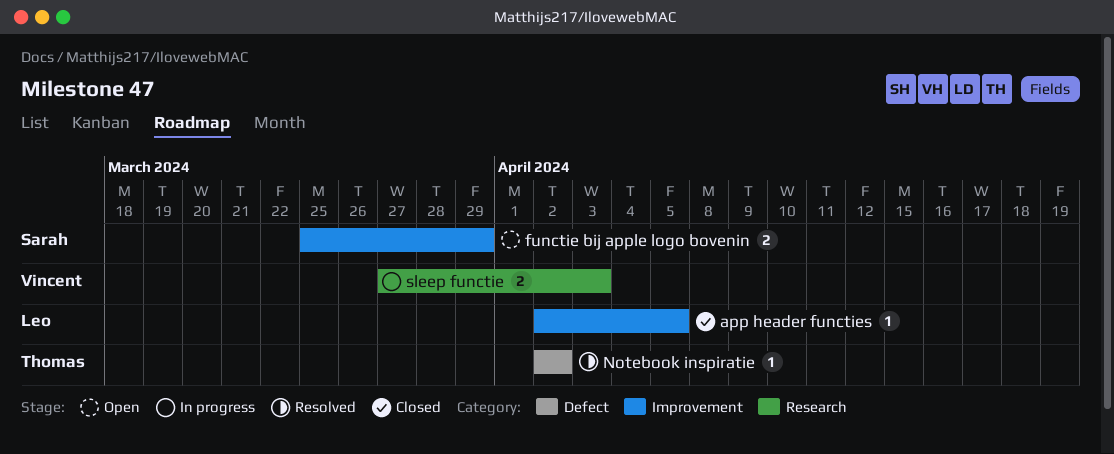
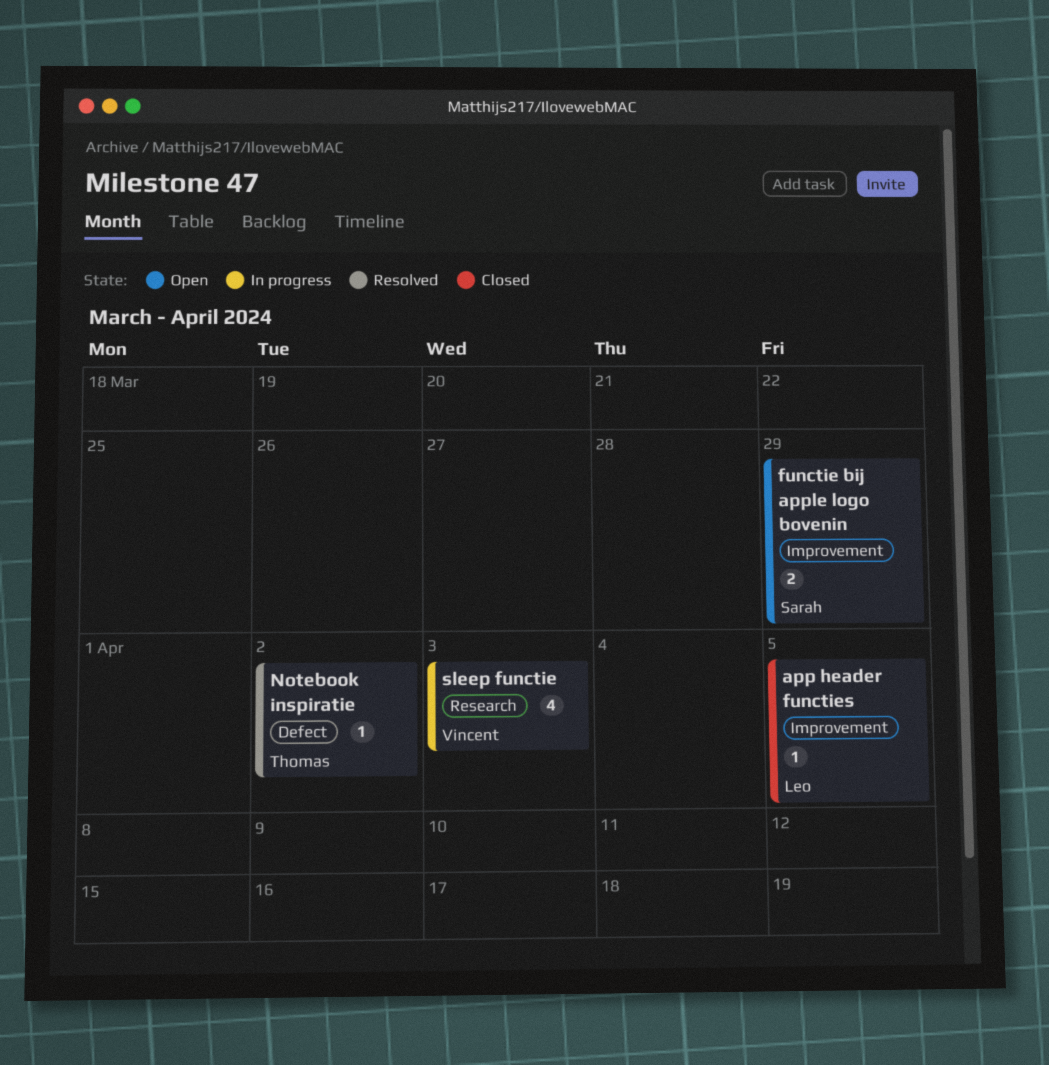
sleep functie, estimate: 2 -> 4

